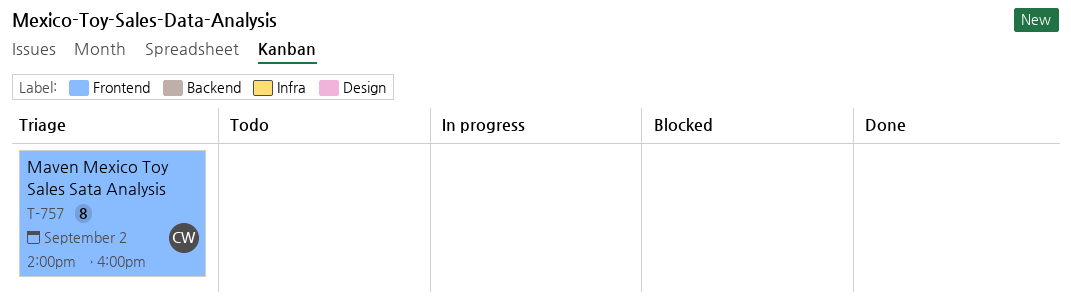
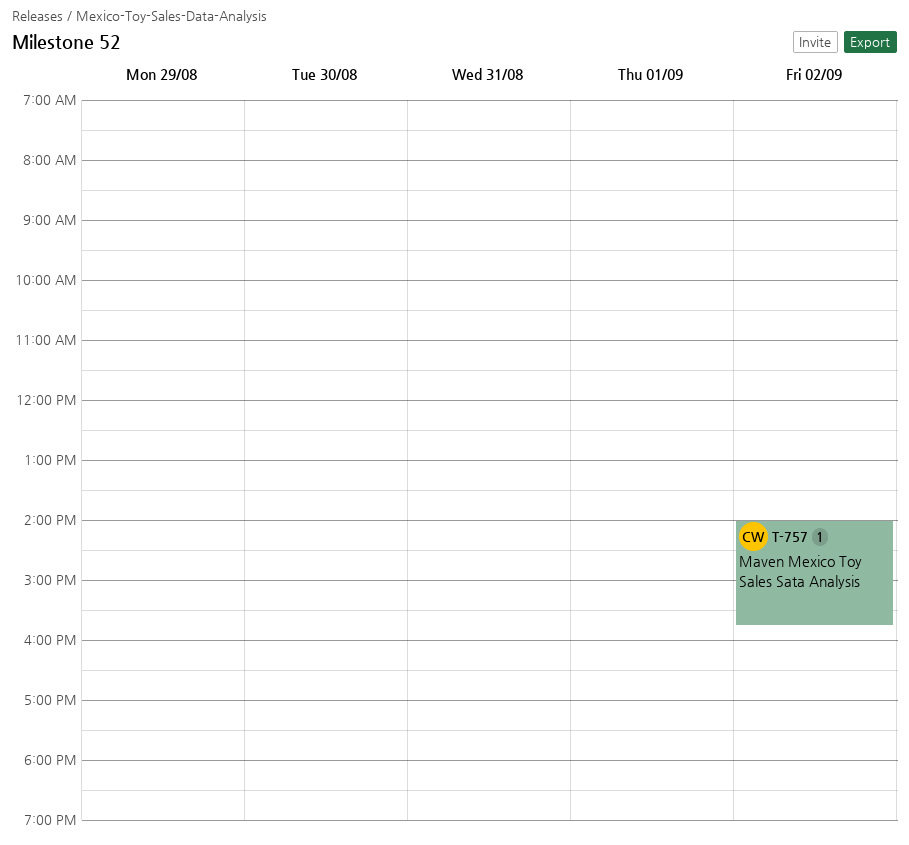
T-757, estimate: 8 -> 1
T-757, ends: 16:00 -> 15:45

